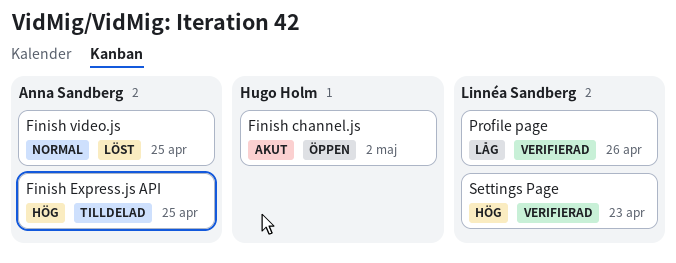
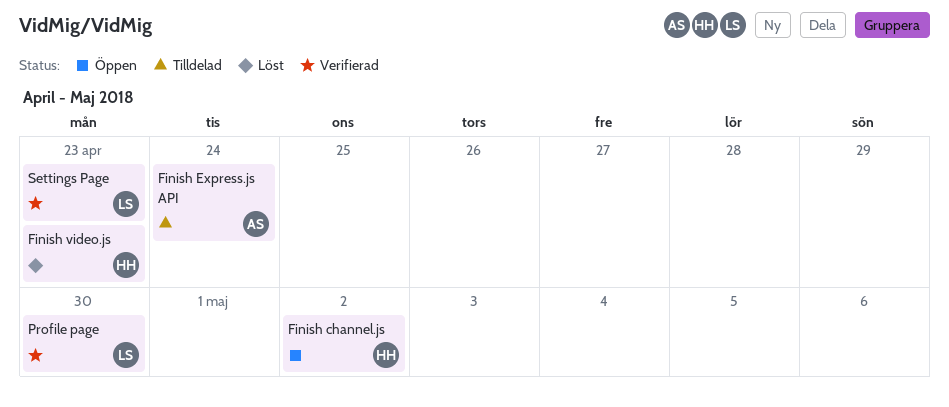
Finish Express.js API, due: Apr 25 -> Apr 24
Finish video.js, owner: Anna Sandberg -> Hugo Holm
Finish video.js, due: Apr 25 -> Apr 23
Profile page, due: Apr 26 -> Apr 30

